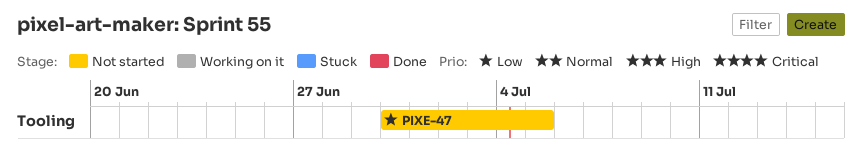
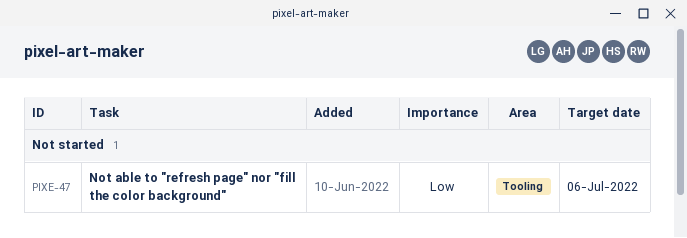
PIXE-47, due: Jul 5 -> Jul 6

